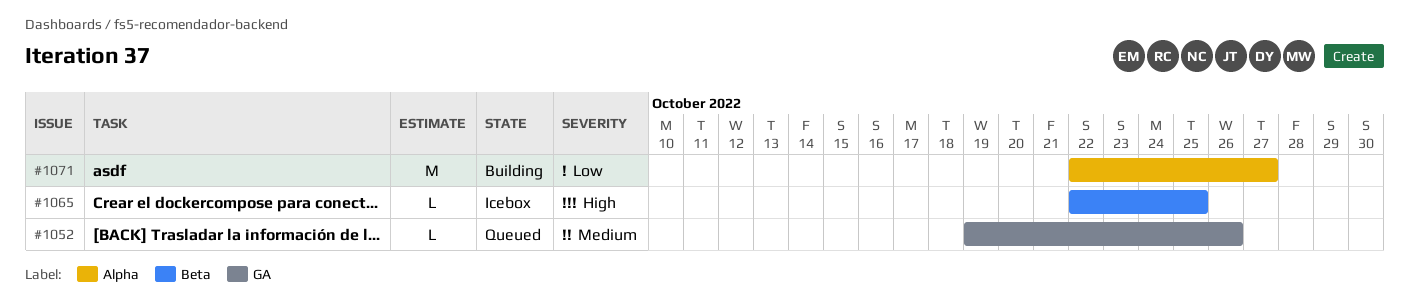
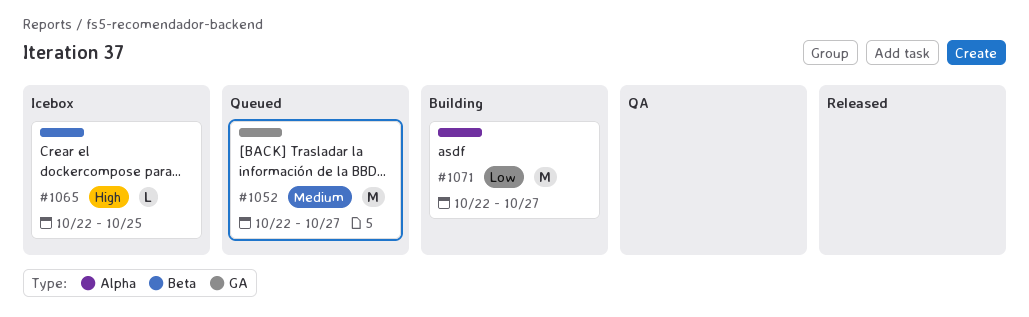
#1052, estimate: L -> M
#1052, start: Oct 19 -> Oct 22
#1052, due: Oct 26 -> Oct 27

